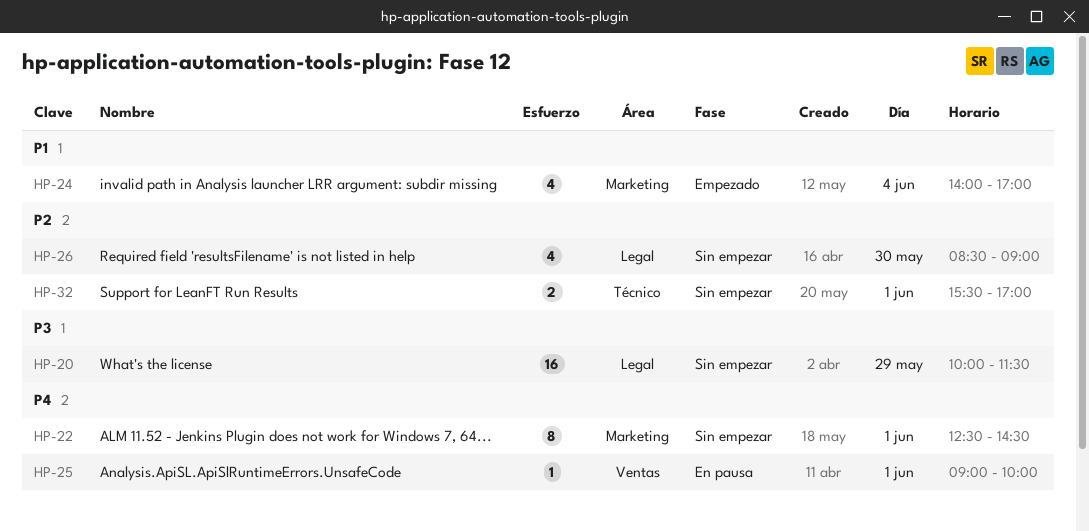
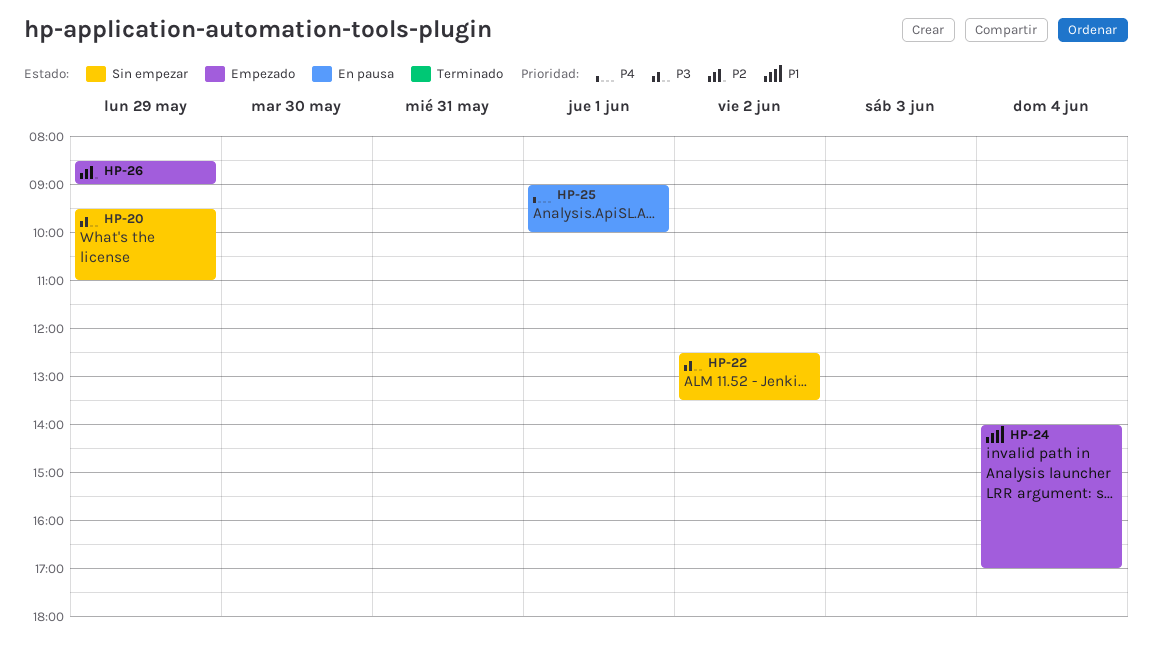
HP-20, begins: 10:00 -> 09:30
HP-20, ends: 11:30 -> 11:00
HP-22, priority: P4 -> P3
HP-22, day: Jun 1 -> Jun 2
HP-22, ends: 14:30 -> 13:30
HP-26, status: Sin empezar -> Empezado
HP-26, day: May 30 -> May 29
HP-32: present -> none

